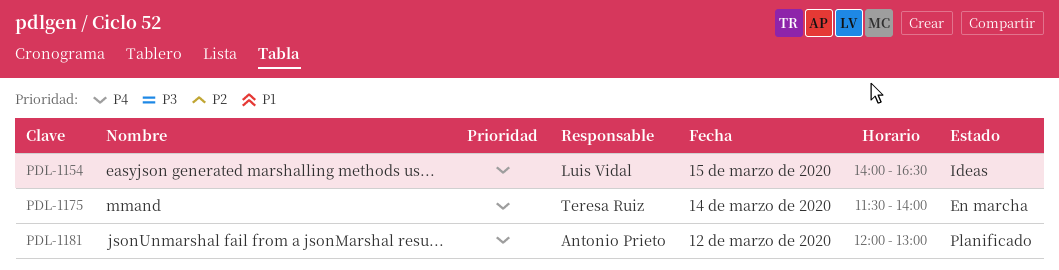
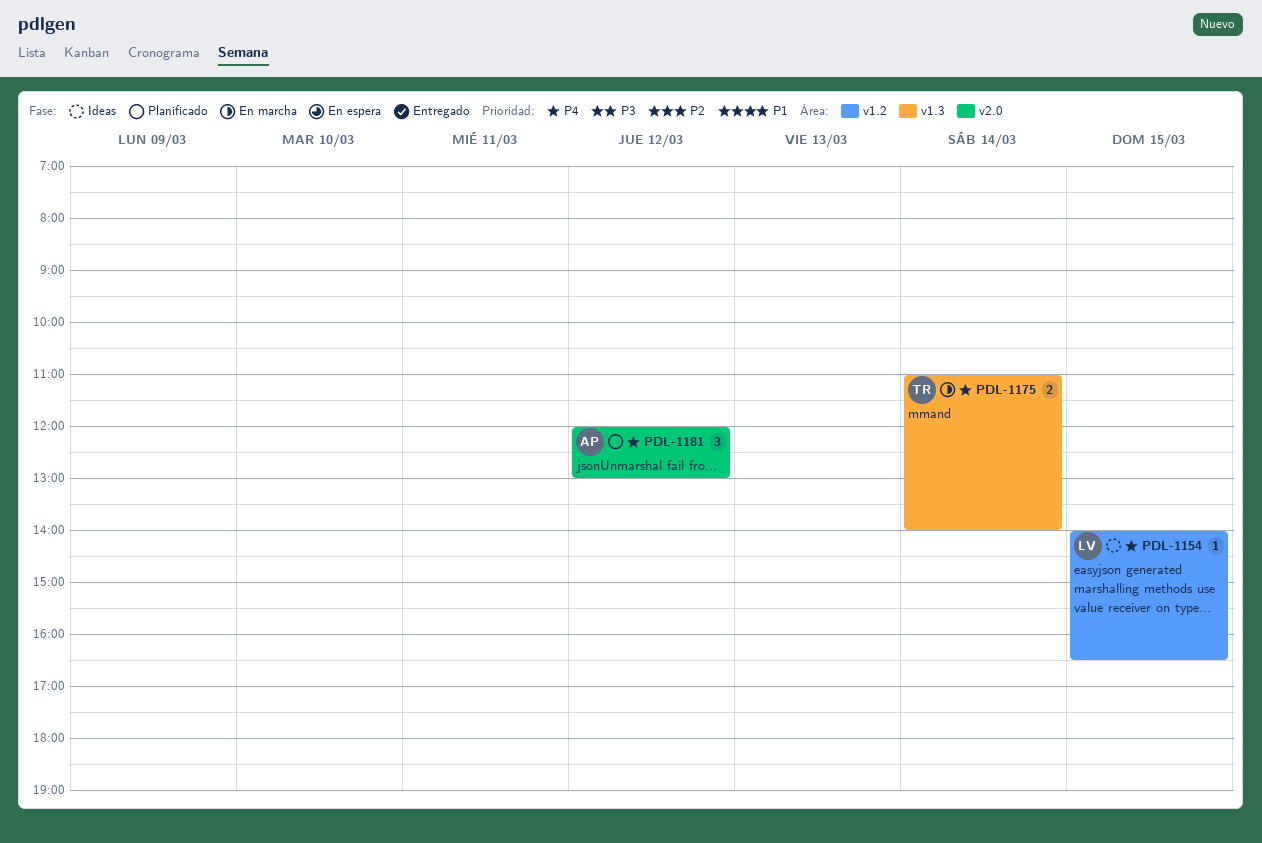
PDL-1175, begins: 11:30 -> 11:00

